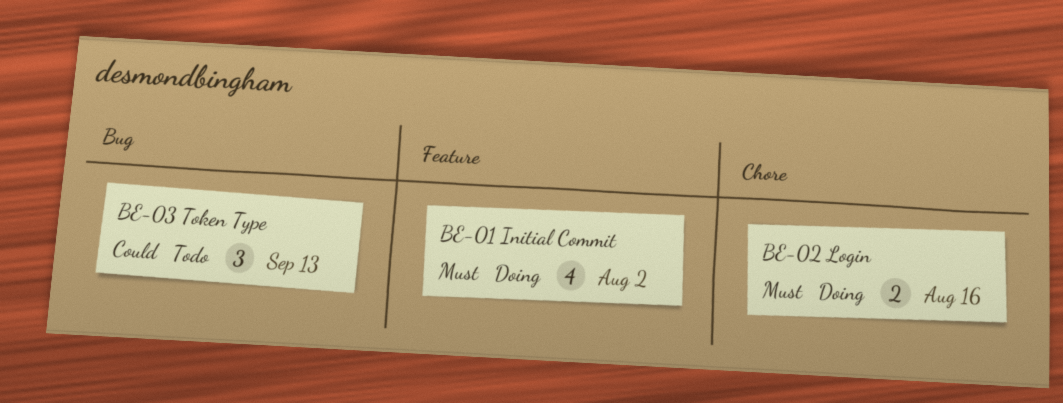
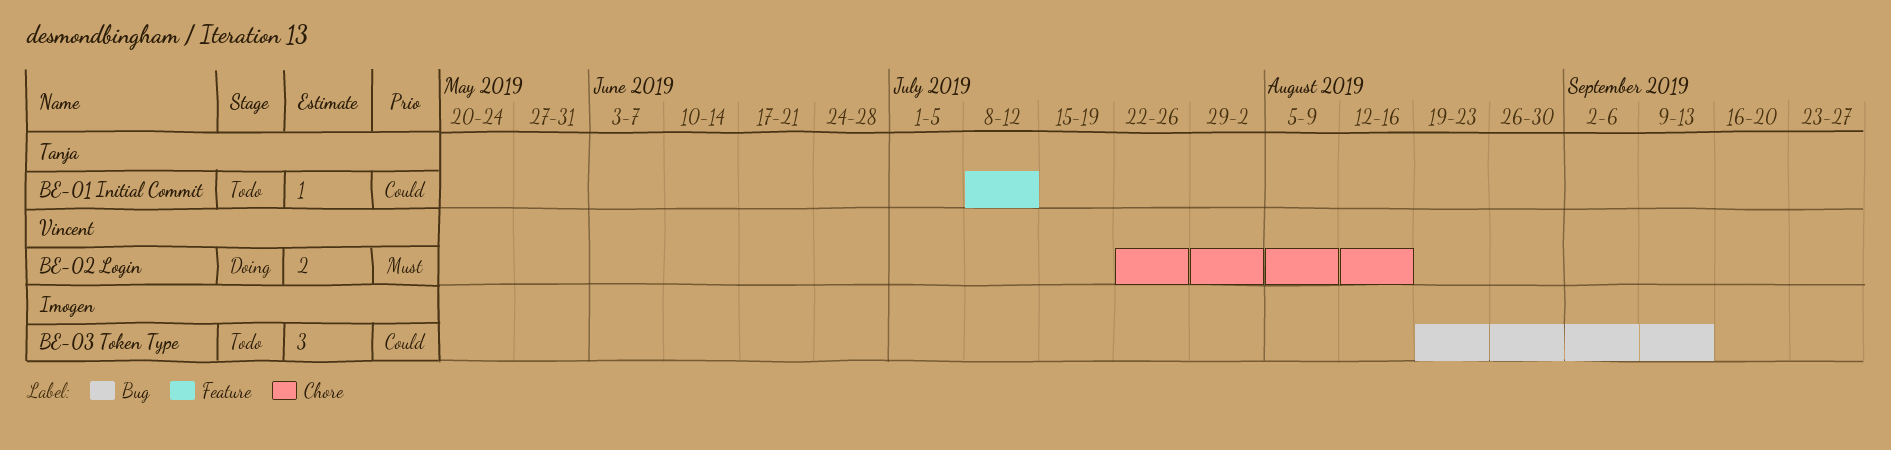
BE-01 Initial Commit, status: Doing -> Todo
BE-01 Initial Commit, priority: Must -> Could
BE-01 Initial Commit, estimate: 4 -> 1
BE-01 Initial Commit, due: Aug 2 -> Jul 12

